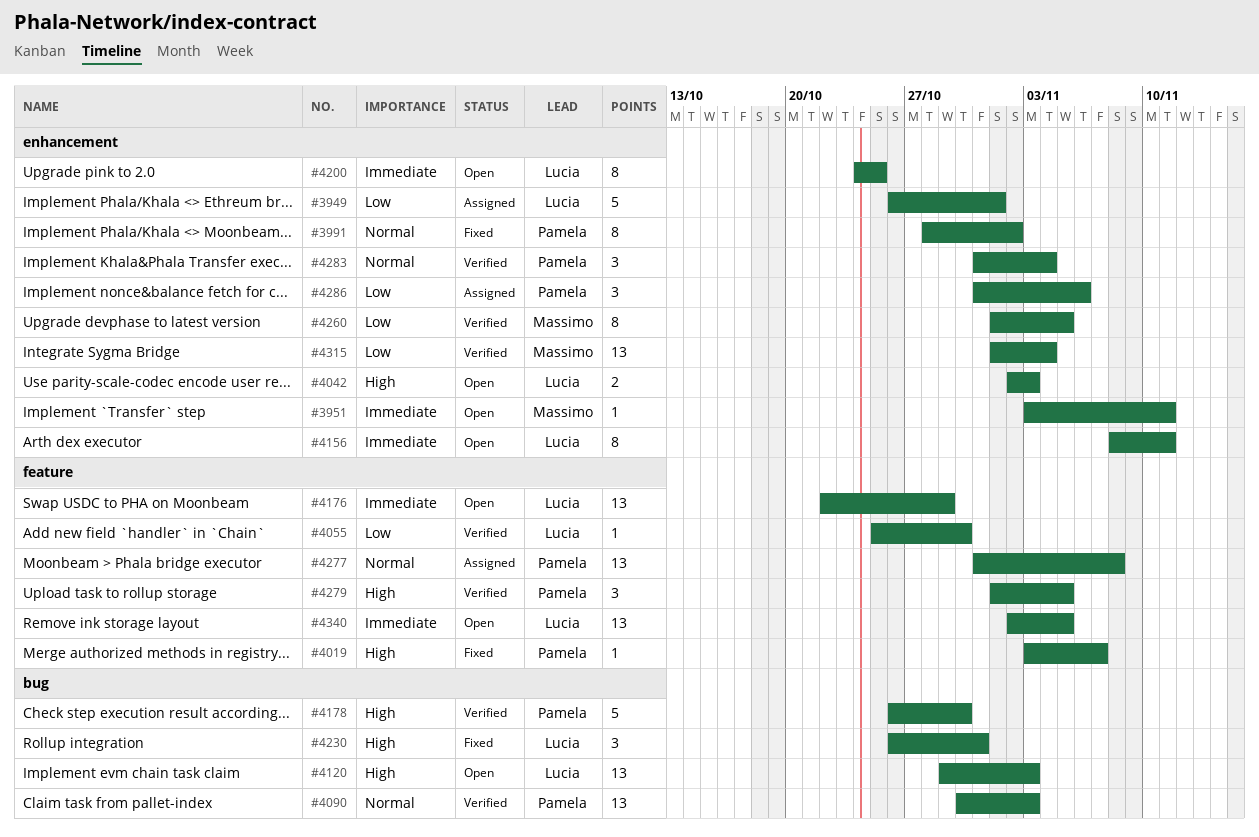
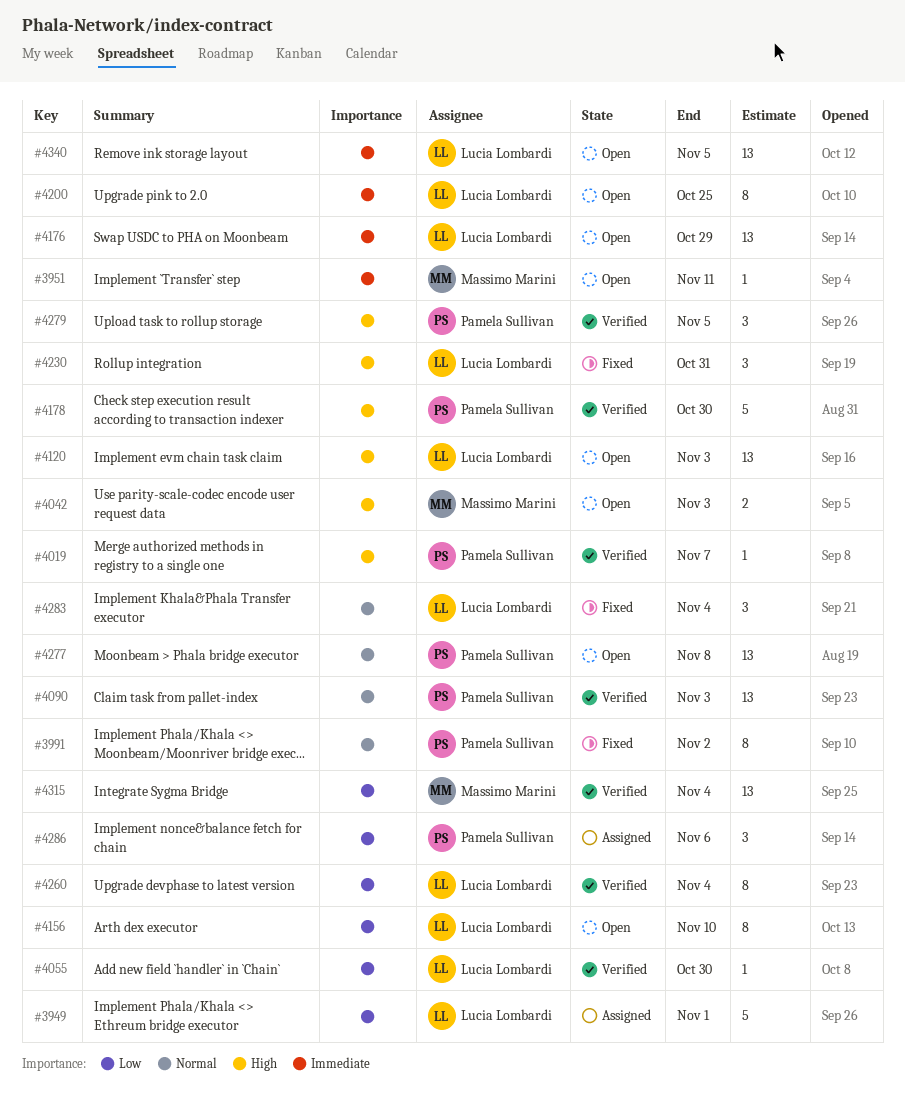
#4019, status: Fixed -> Verified
#4042, owner: Lucia Lombardi -> Massimo Marini
#4156, priority: Immediate -> Low
#4156, due: Nov 11 -> Nov 10
#4260, owner: Massimo Marini -> Lucia Lombardi
#4260, due: Nov 5 -> Nov 4
#4277, status: Assigned -> Open
#4283, status: Verified -> Fixed
#4283, owner: Pamela Sullivan -> Lucia Lombardi

